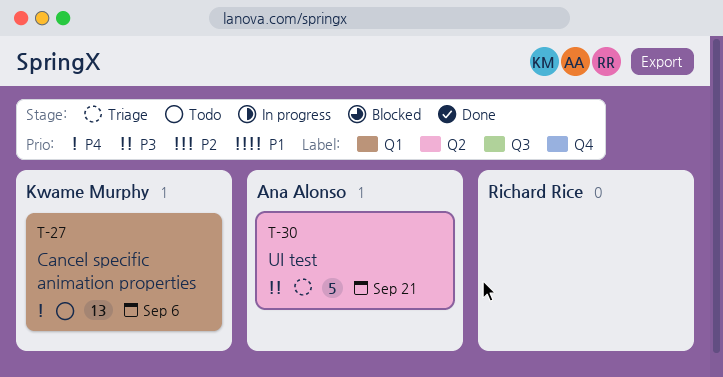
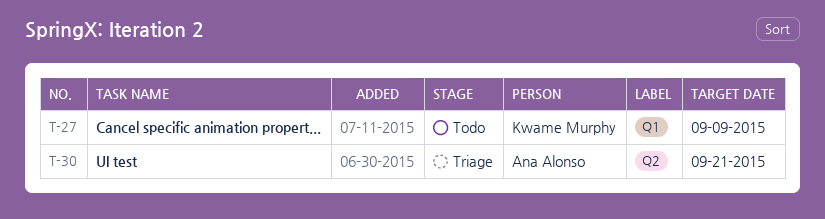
T-27, due: Sep 6 -> Sep 9

